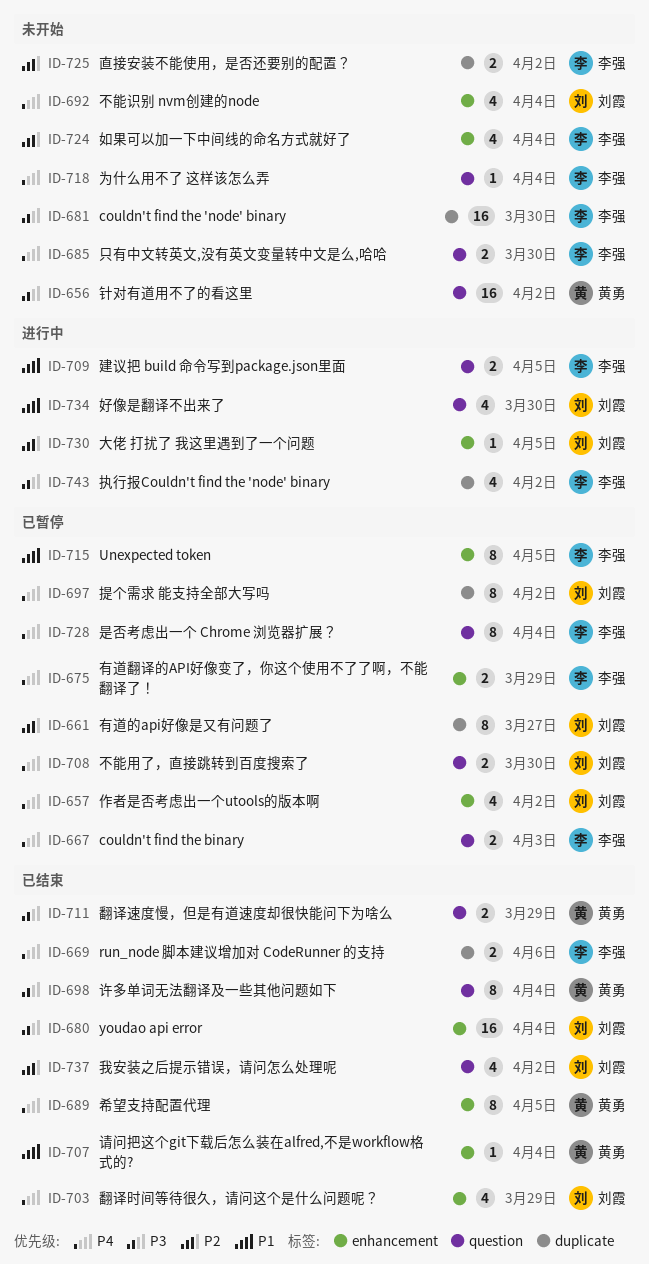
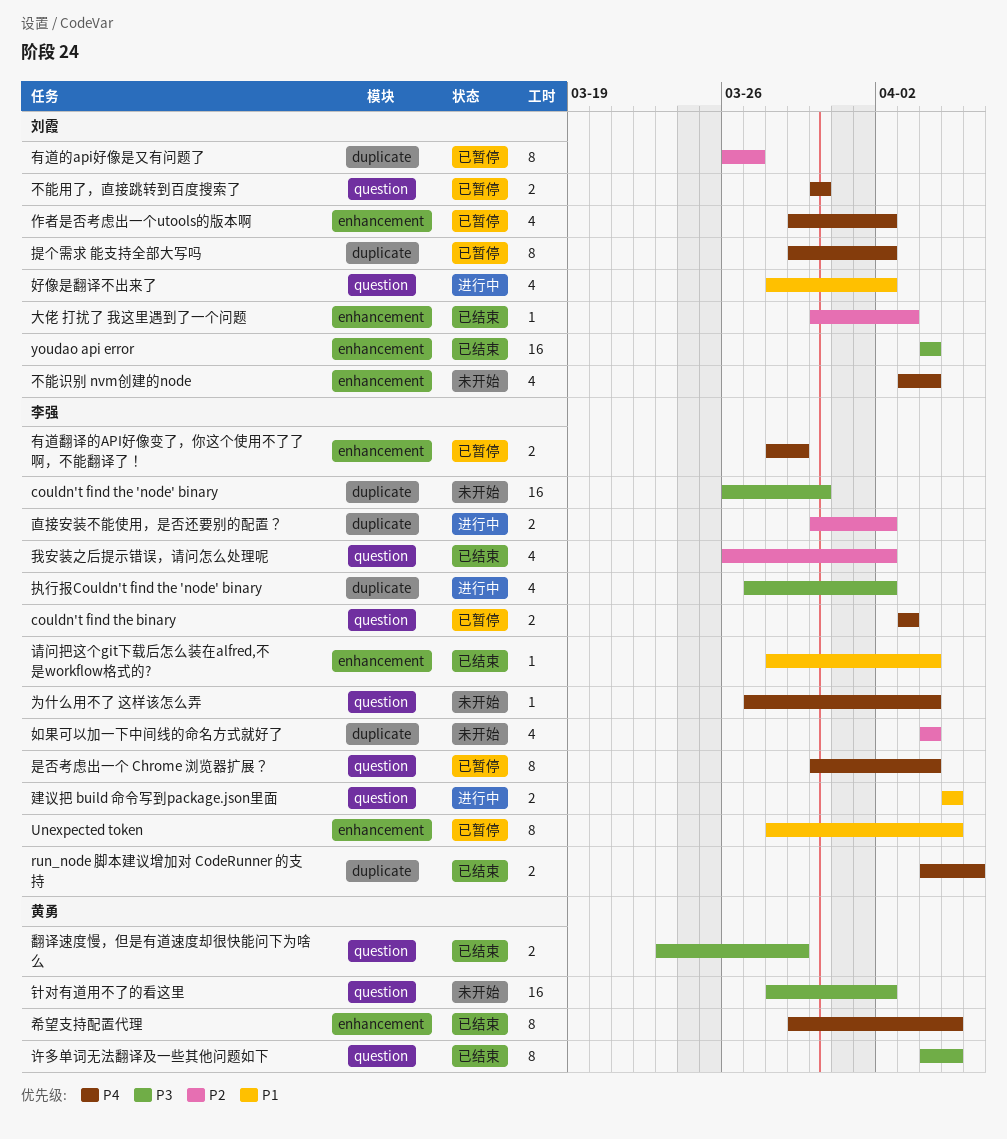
只有中文转英文,没有英文变量转中文是么,哈哈: present -> none
大佬 打扰了 我这里遇到了一个问题, status: 进行中 -> 已结束
大佬 打扰了 我这里遇到了一个问题, due: Apr 5 -> Apr 3
好像是翻译不出来了, due: Mar 30 -> Apr 2
如果可以加一下中间线的命名方式就好了, label: enhancement -> duplicate
我安装之后提示错误，请问怎么处理呢, owner: 刘霞 -> 李强
直接安装不能使用，是否还要别的配置？, status: 未开始 -> 进行中
翻译时间等待很久，请问这个是什么问题呢？: present -> none
许多单词无法翻译及一些其他问题如下, due: Apr 4 -> Apr 5
请问把这个git下载后怎么装在alfred,不是workflow格式的?, owner: 黄勇 -> 李强

